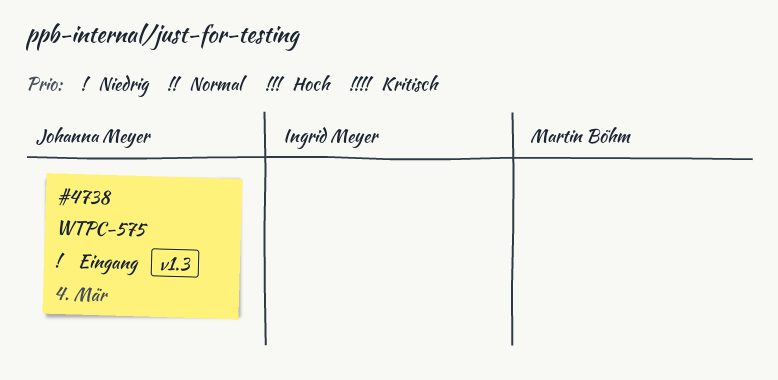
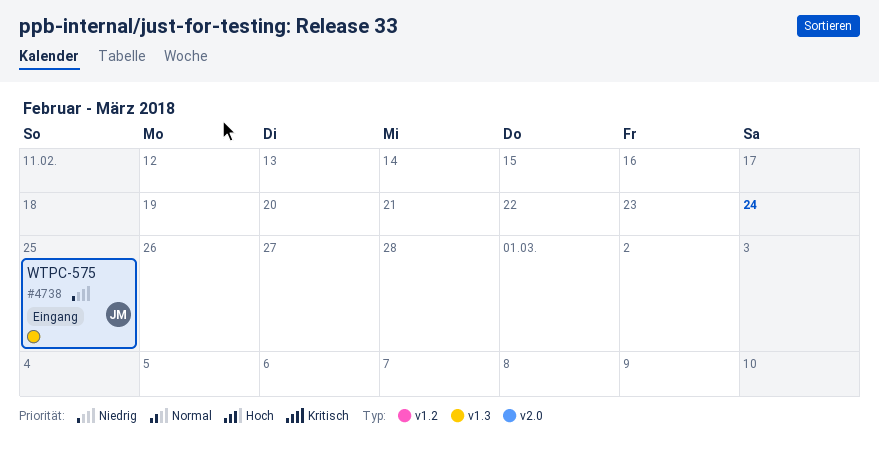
#4738, due: Mar 4 -> Feb 25

